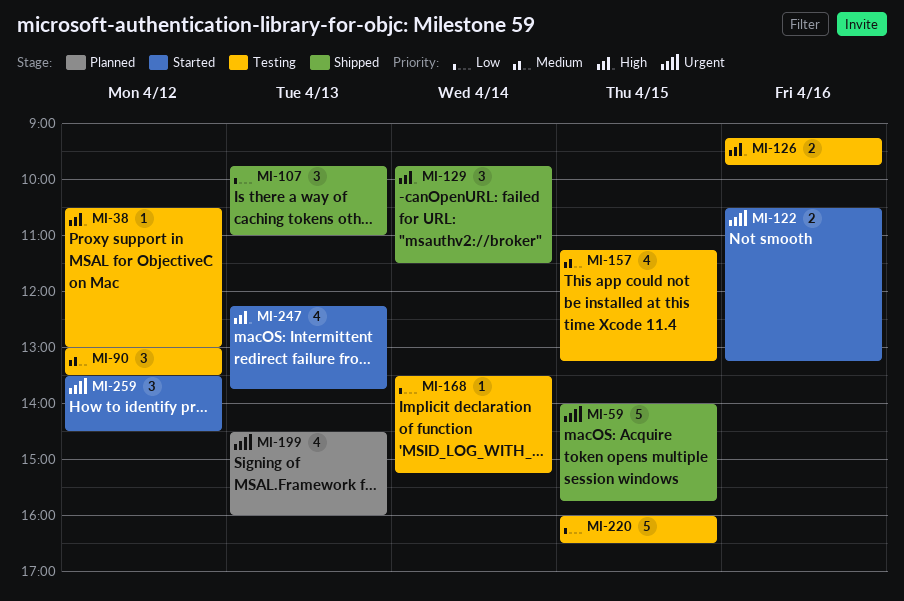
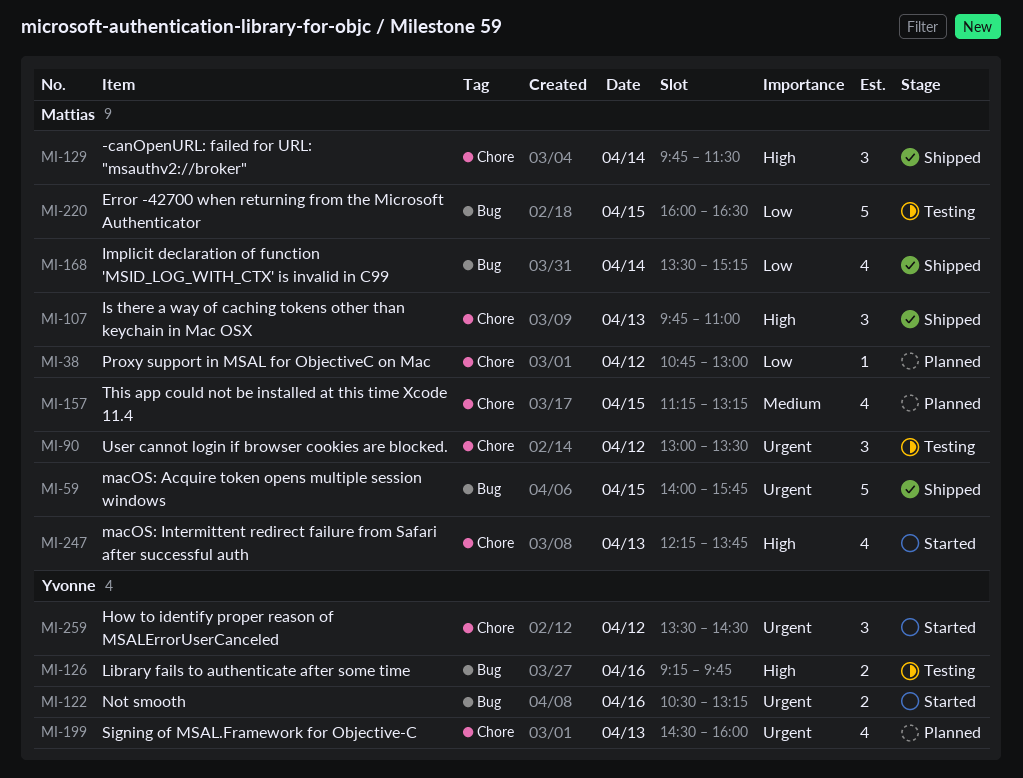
MI-38, status: Testing -> Planned
MI-38, priority: High -> Low
MI-38, begins: 10:30 -> 10:45
MI-90, priority: Medium -> Urgent
MI-107, priority: Low -> High
MI-157, status: Testing -> Planned
MI-168, status: Testing -> Shipped
MI-168, estimate: 1 -> 4

